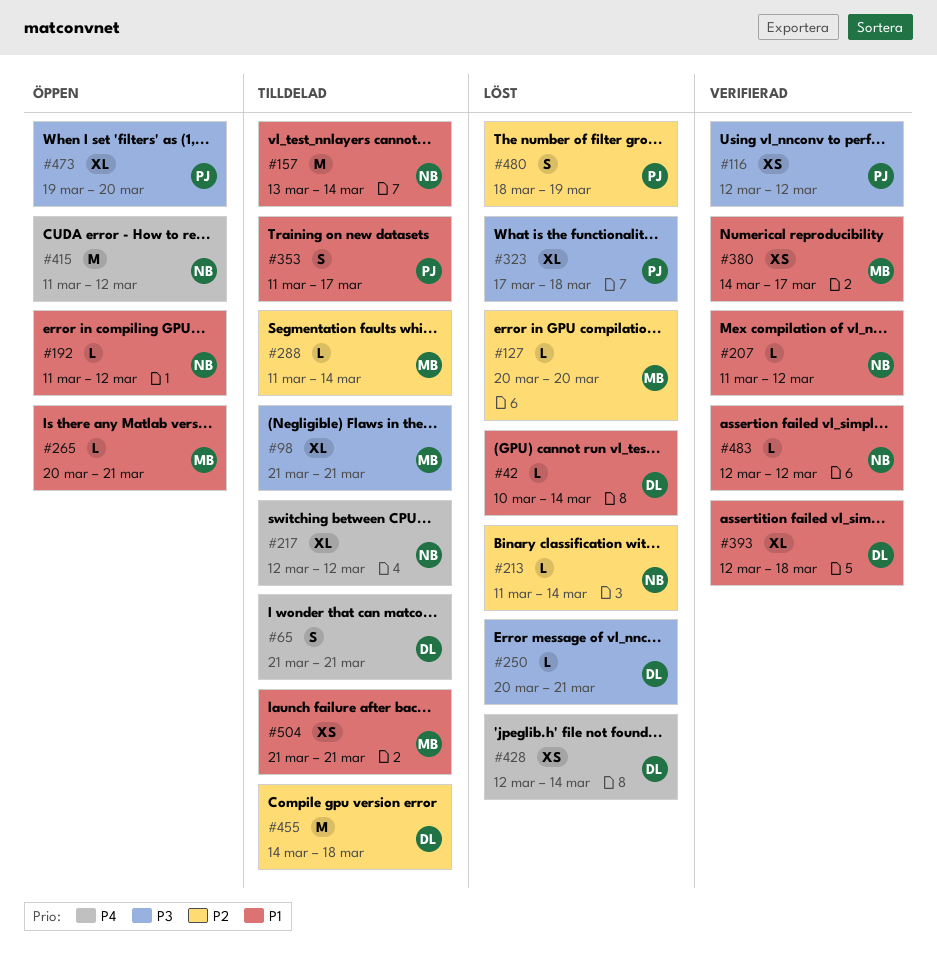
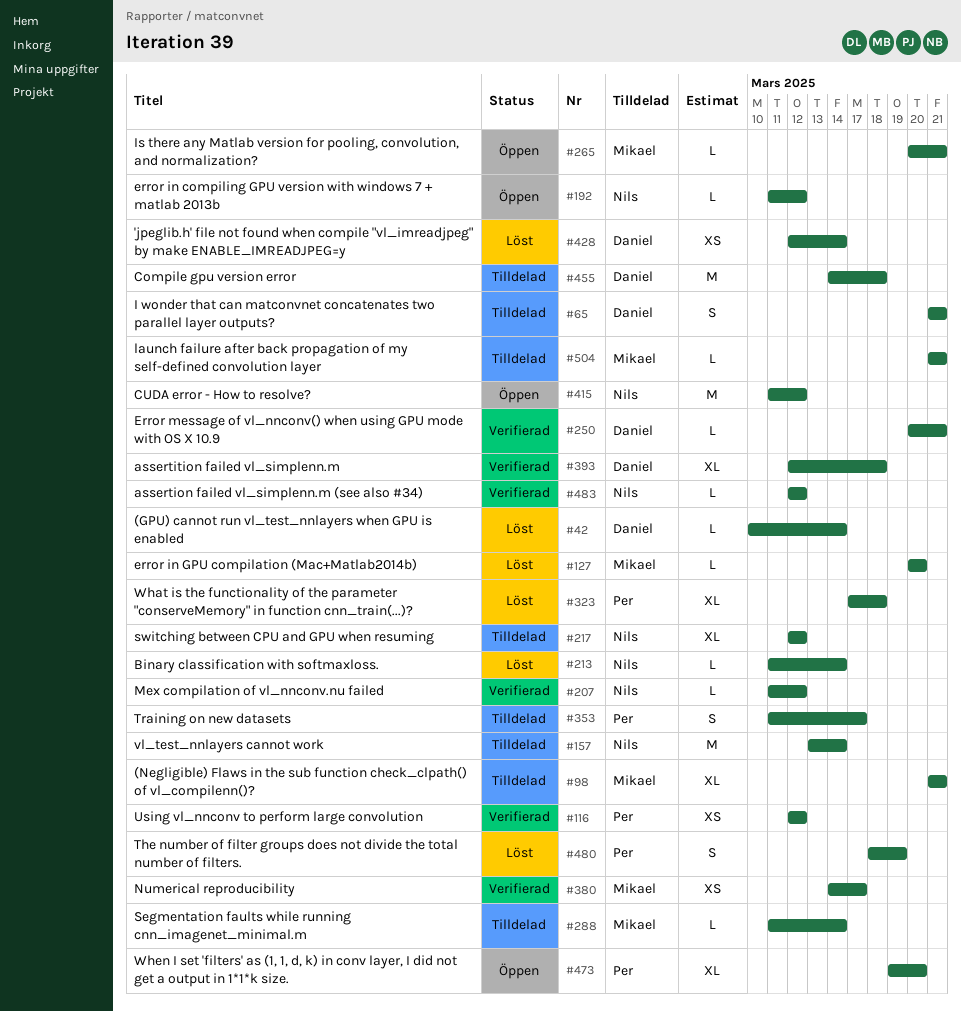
#250, status: Löst -> Verifierad
#504, estimate: XS -> L

